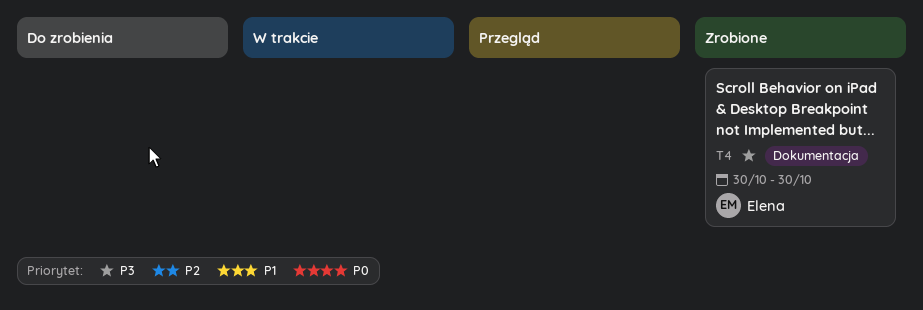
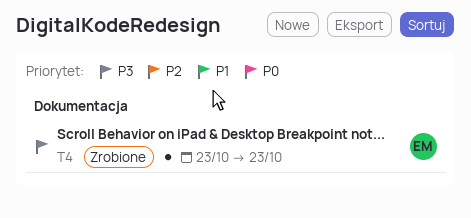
T4, start: Oct 30 -> Oct 23
T4, due: Oct 30 -> Oct 23

